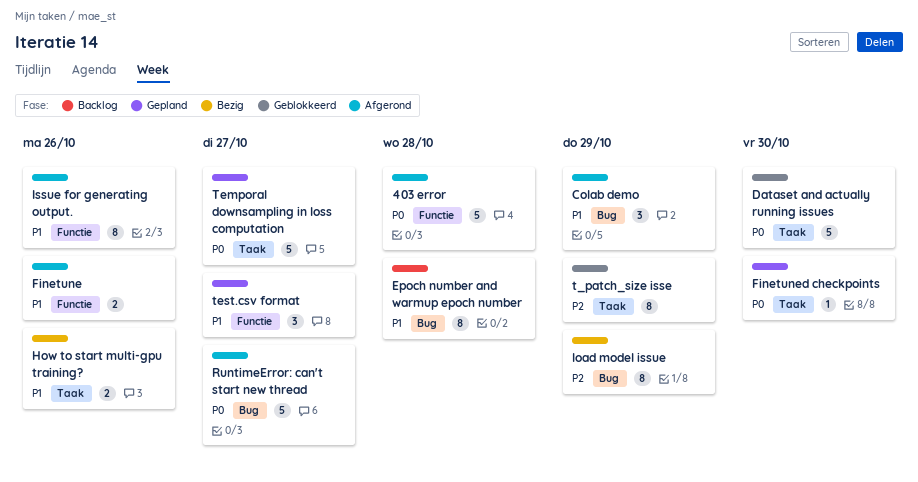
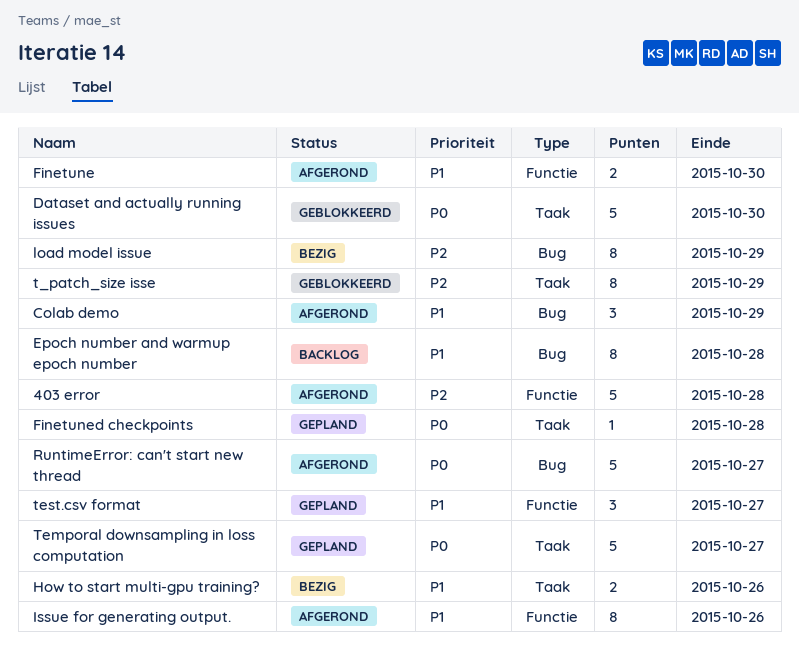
403 error, priority: P0 -> P2
Finetune, due: Oct 26 -> Oct 30
Finetuned checkpoints, due: Oct 30 -> Oct 28

